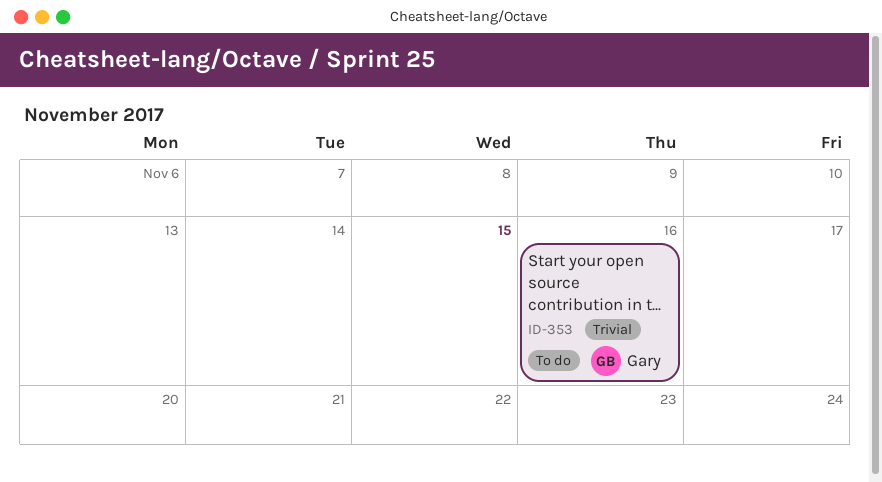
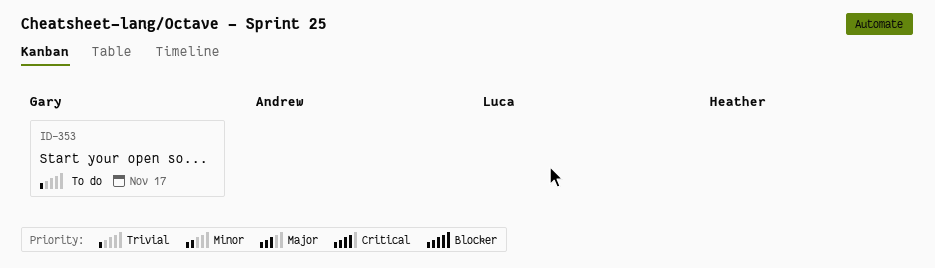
ID-353, due: Nov 16 -> Nov 17

